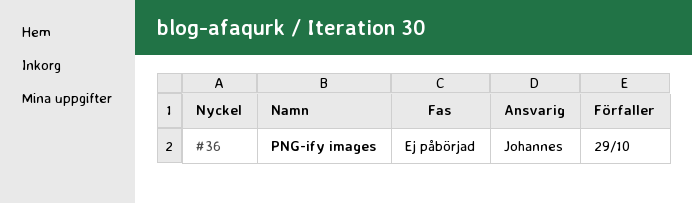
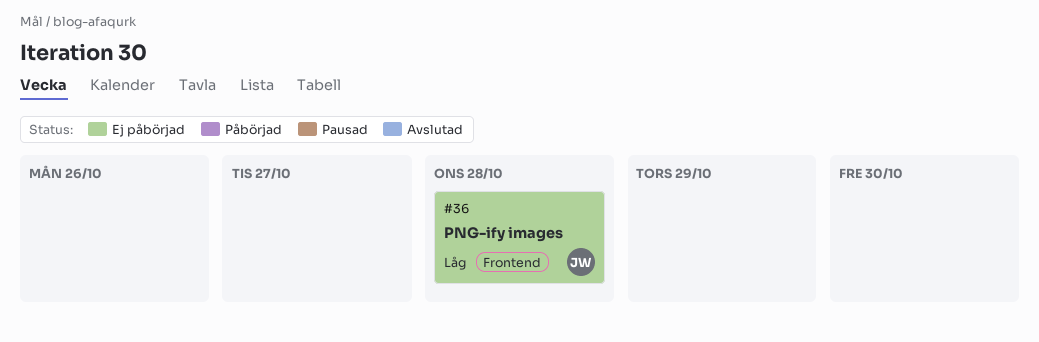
#36, due: Oct 29 -> Oct 28

